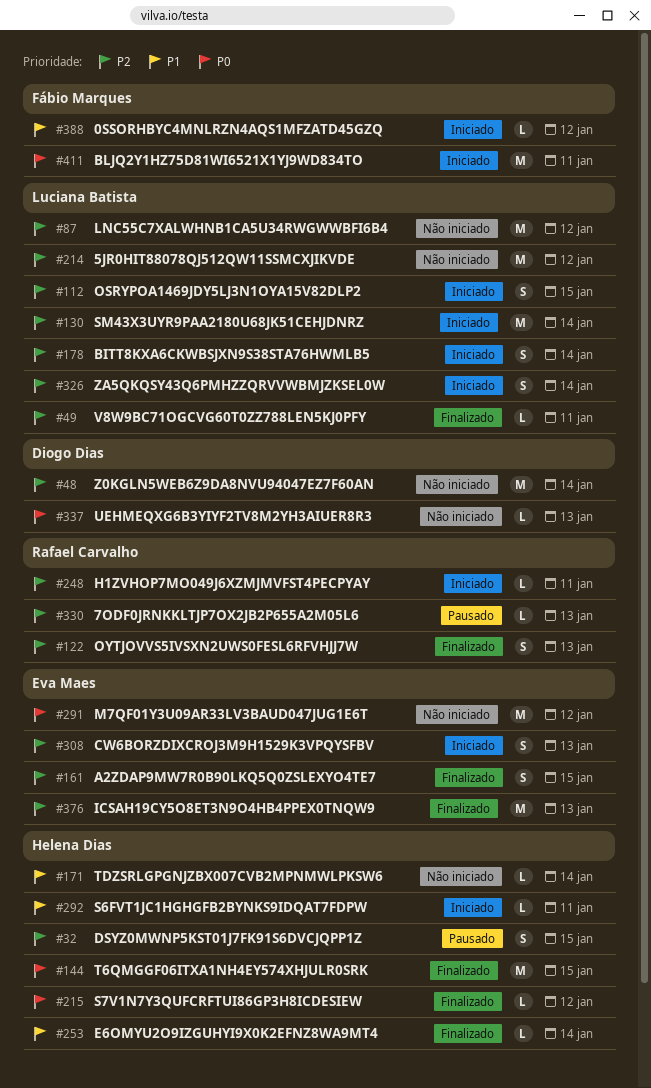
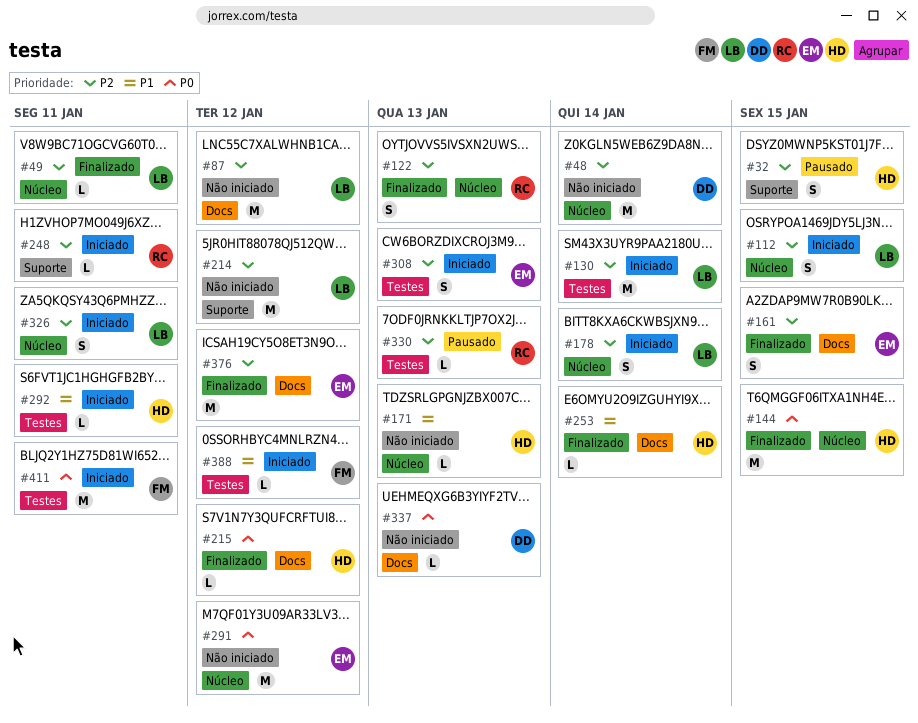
#171, due: Jan 14 -> Jan 13
#326, due: Jan 14 -> Jan 11
#376, due: Jan 13 -> Jan 12

